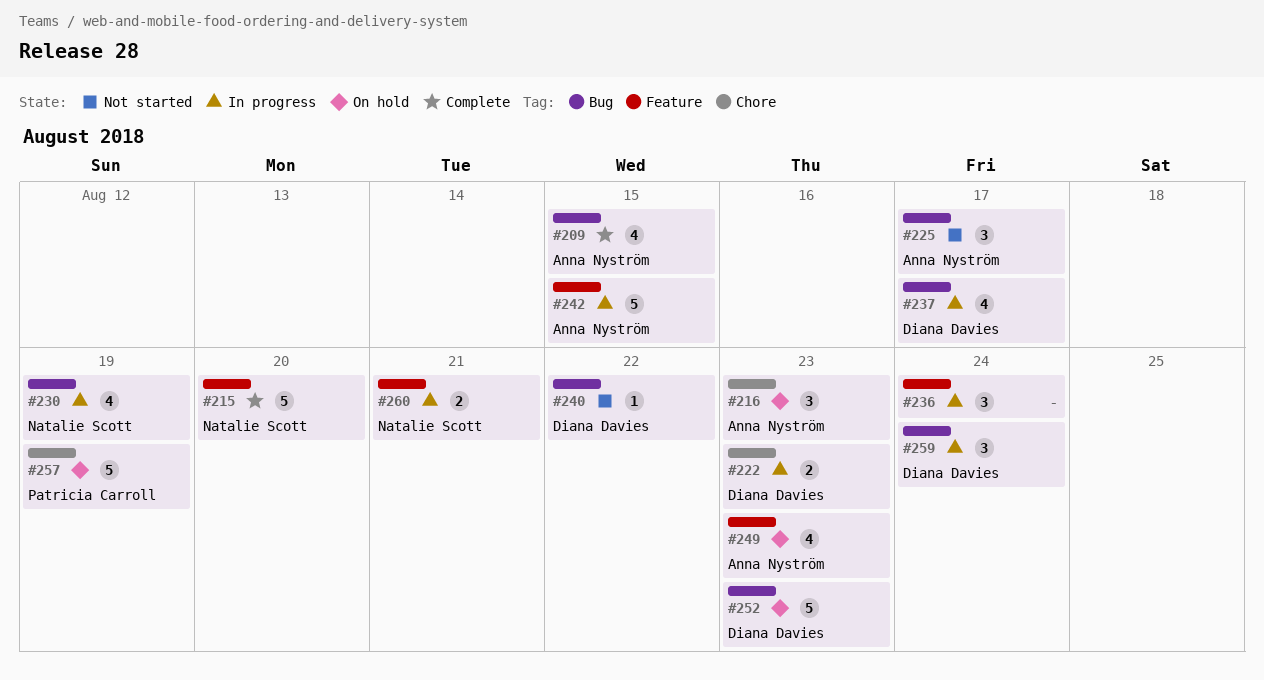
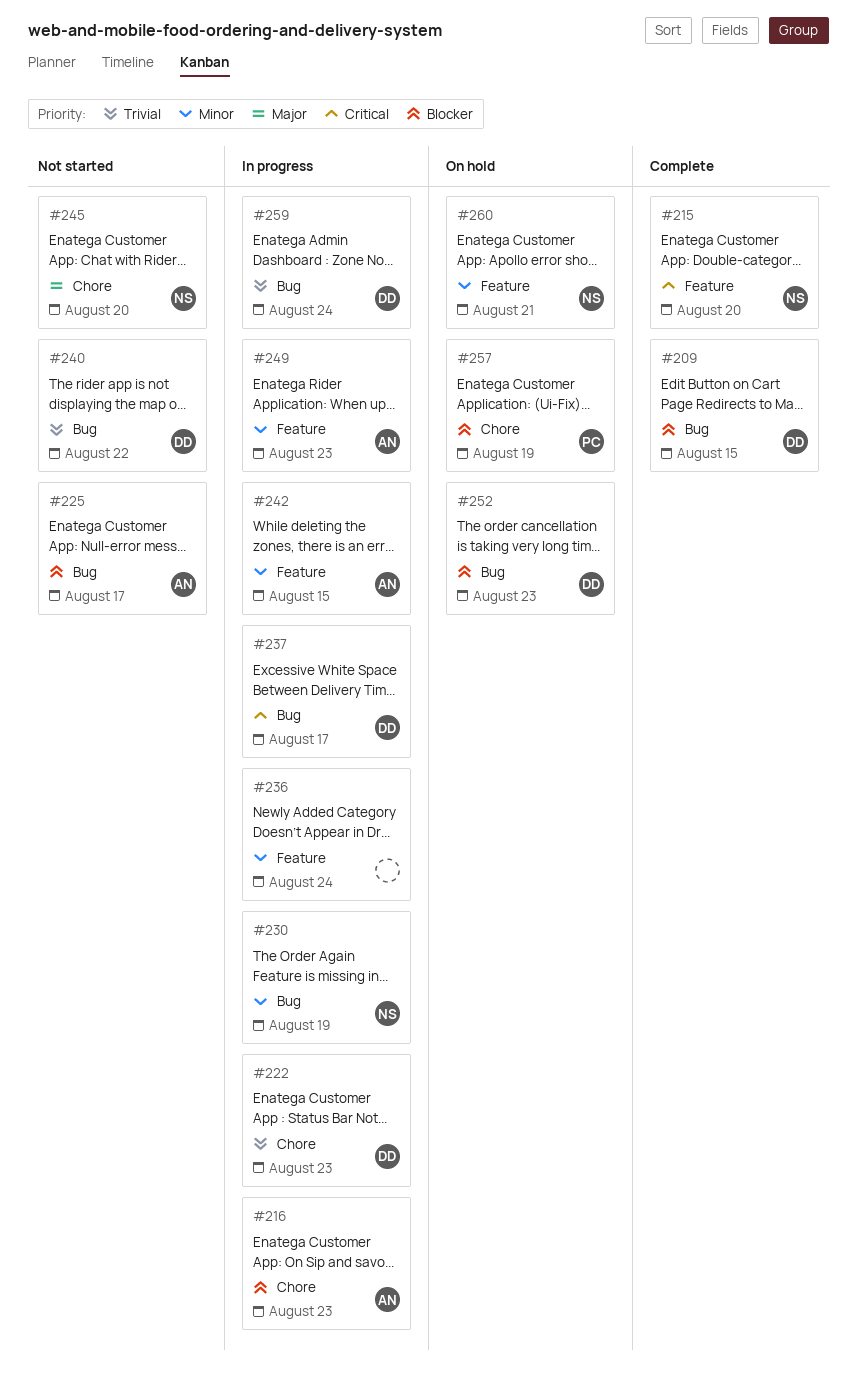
#209, owner: Anna Nyström -> Diana Davies
#216, status: On hold -> In progress
#245: none -> present
#249, status: On hold -> In progress
#260, status: In progress -> On hold

